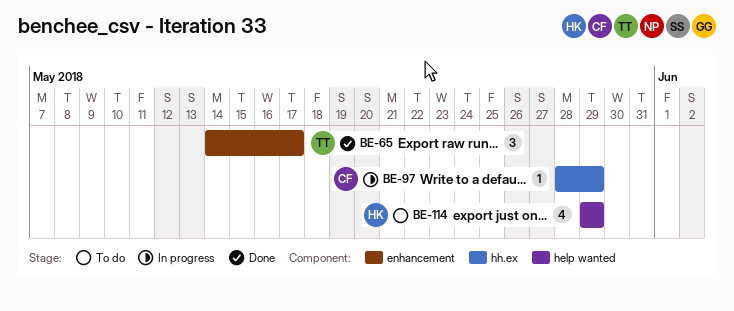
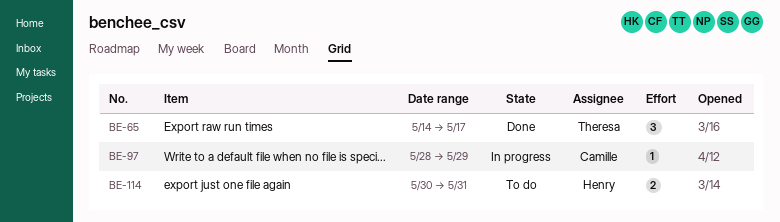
BE-114, estimate: 4 -> 2
BE-114, start: May 29 -> May 30
BE-114, due: May 29 -> May 31

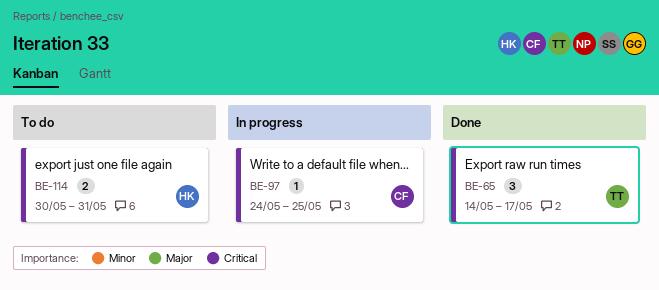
BE-97, start: May 28 -> May 24
BE-97, due: May 29 -> May 25

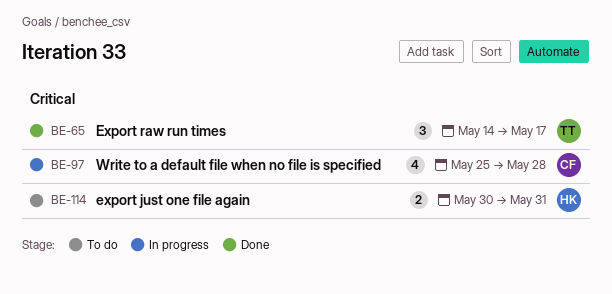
BE-97, estimate: 1 -> 4
BE-97, start: May 24 -> May 25
BE-97, due: May 25 -> May 28

